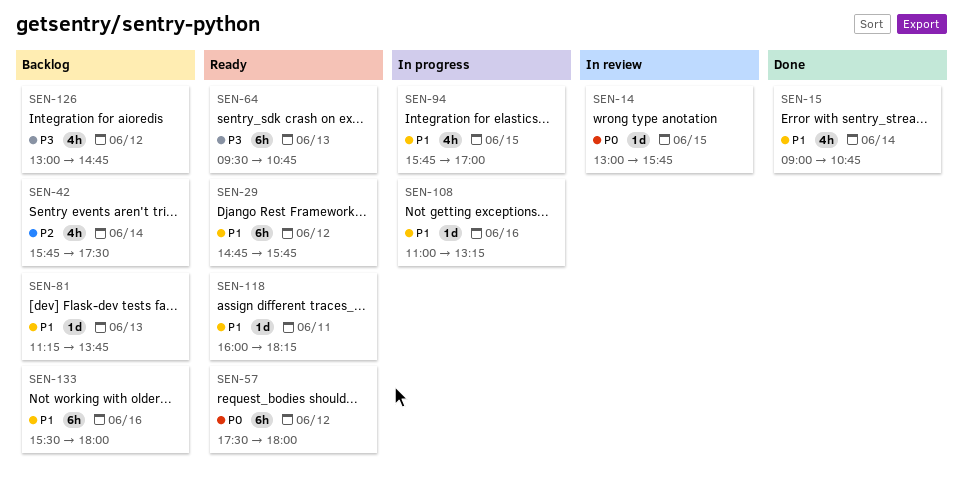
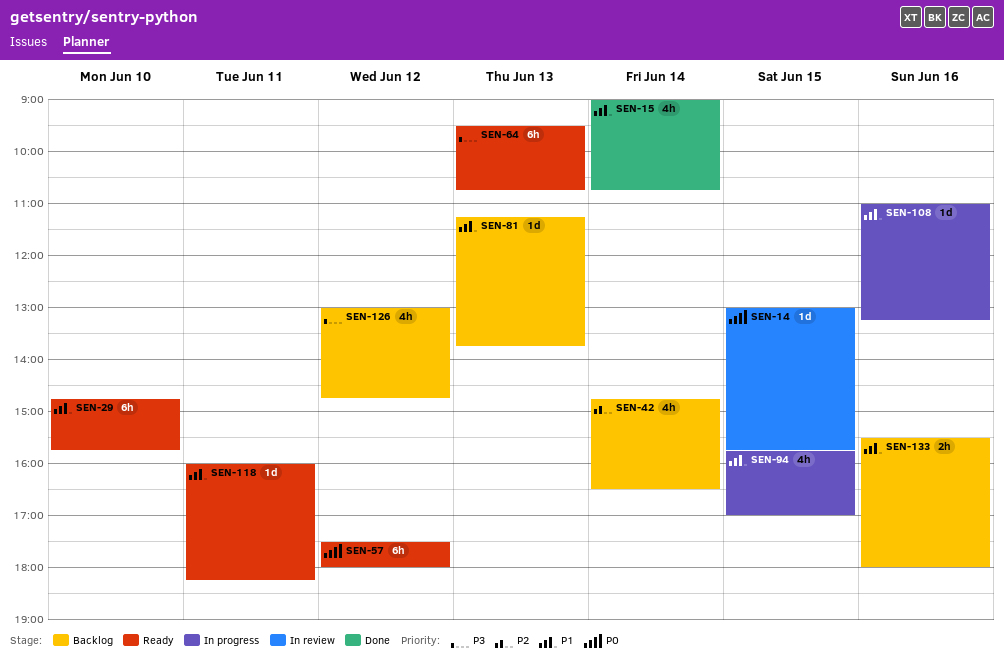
SEN-29, day: Jun 12 -> Jun 10
SEN-42, begins: 15:45 -> 14:45
SEN-42, ends: 17:30 -> 16:30
SEN-133, estimate: 6h -> 2h

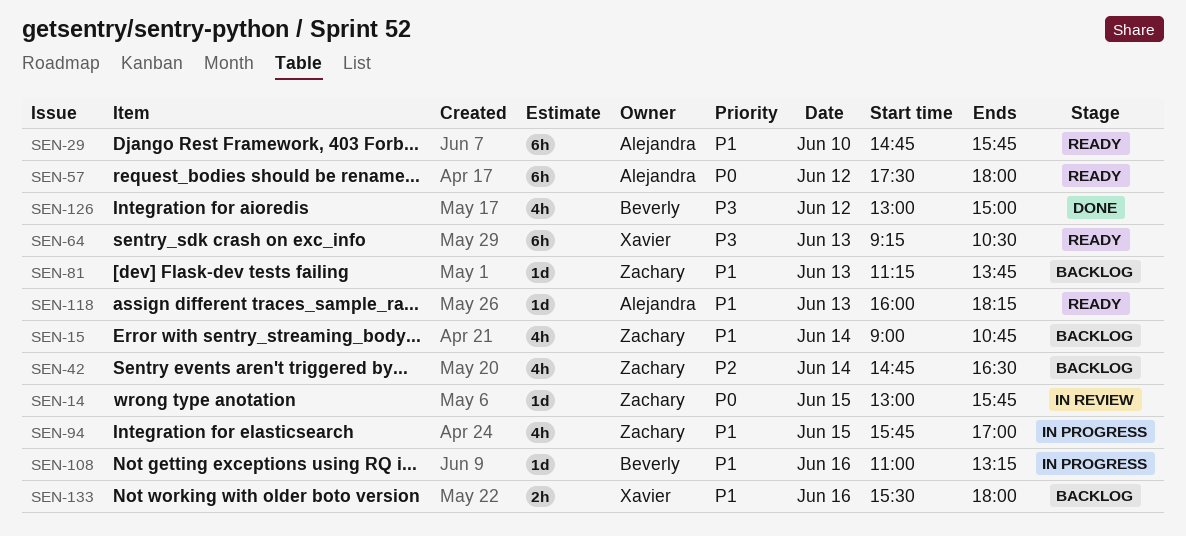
SEN-15, status: Done -> Backlog
SEN-64, begins: 09:30 -> 09:15
SEN-64, ends: 10:45 -> 10:30
SEN-118, day: Jun 11 -> Jun 13
SEN-126, status: Backlog -> Done
SEN-126, ends: 14:45 -> 15:00

